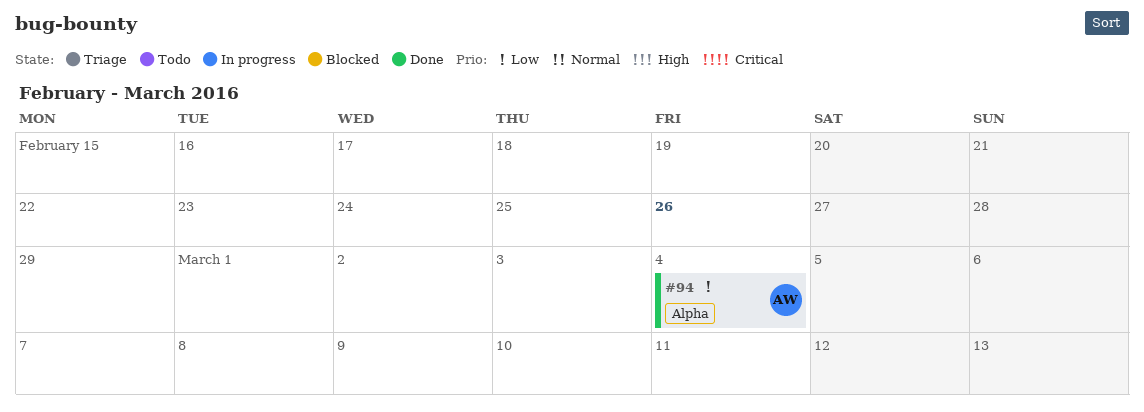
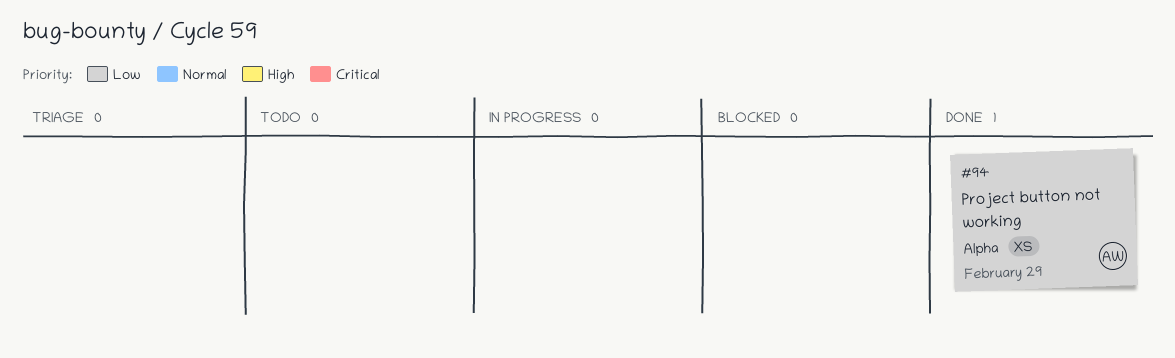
#94, due: Mar 4 -> Feb 29

